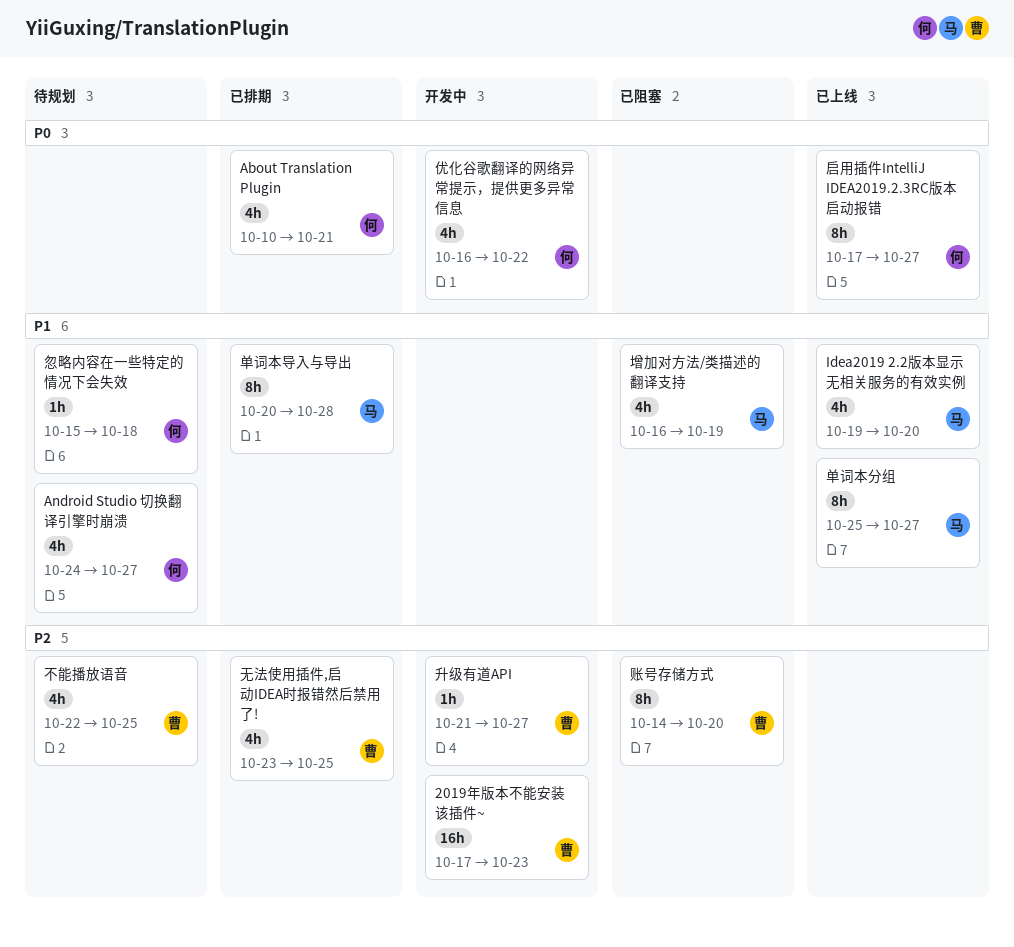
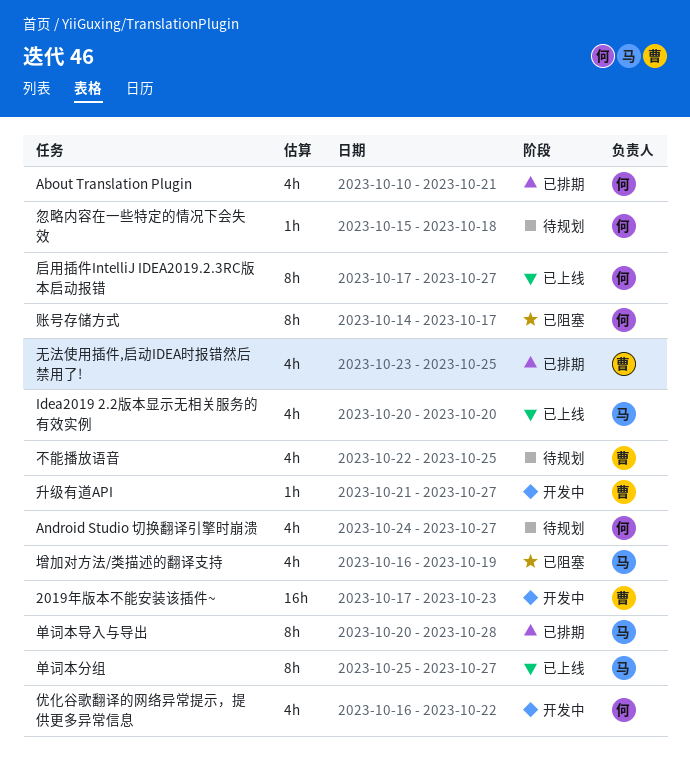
Idea2019 2.2版本显示无相关服务的有效实例, start: Oct 19 -> Oct 20
账号存储方式, owner: 曹 -> 何
账号存储方式, due: Oct 20 -> Oct 17

